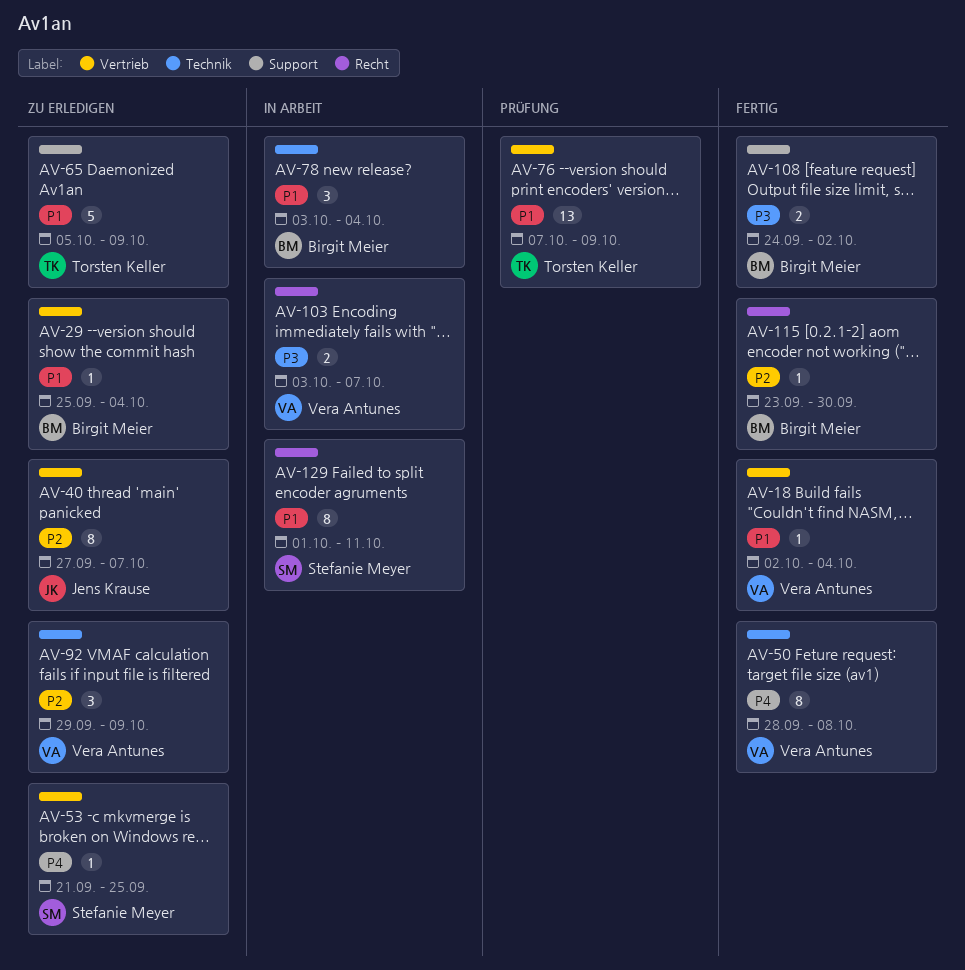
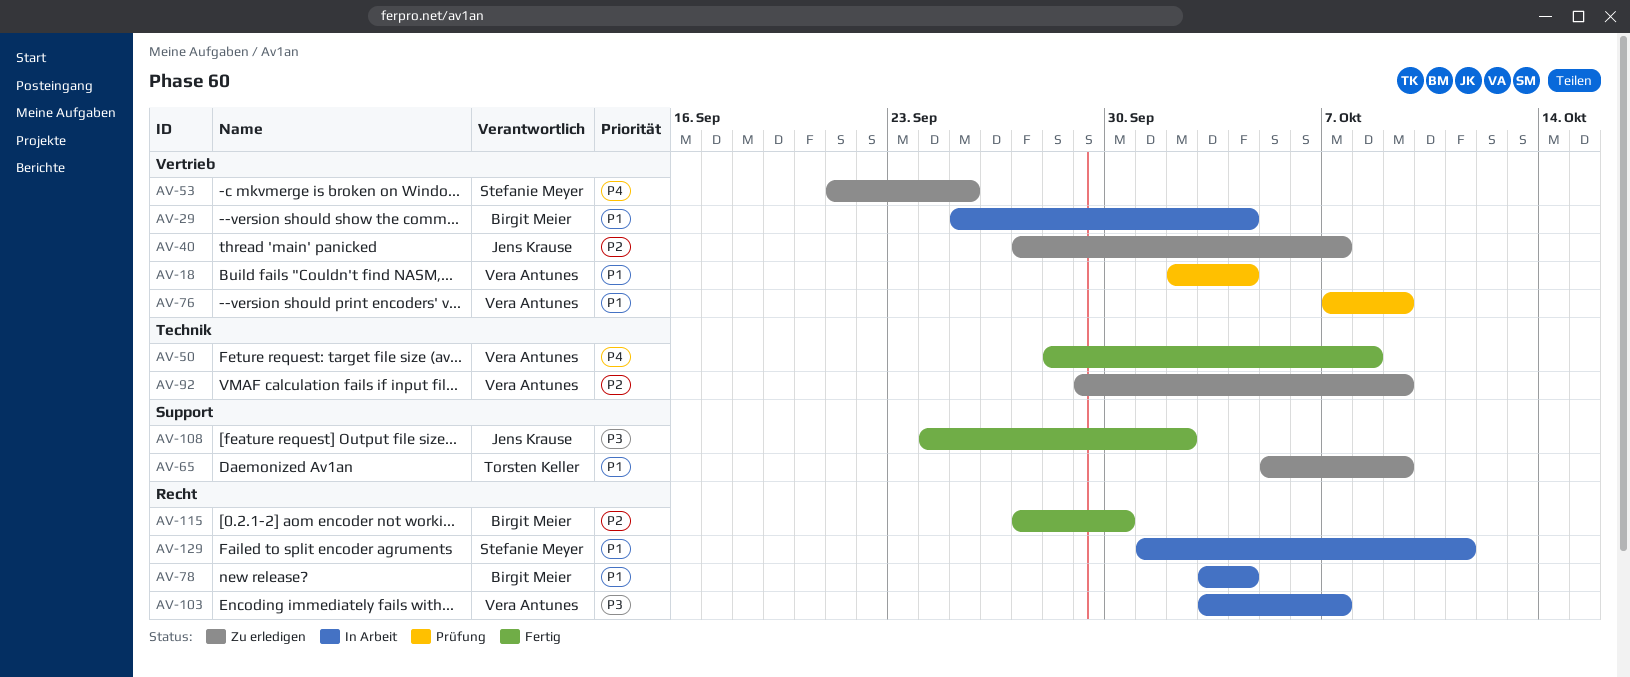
AV-18, status: Fertig -> Prüfung
AV-29, status: Zu erledigen -> In Arbeit
AV-76, owner: Torsten Keller -> Vera Antunes
AV-78, label: Technik -> Recht
AV-108, owner: Birgit Meier -> Jens Krause
AV-115, start: Sep 23 -> Sep 27

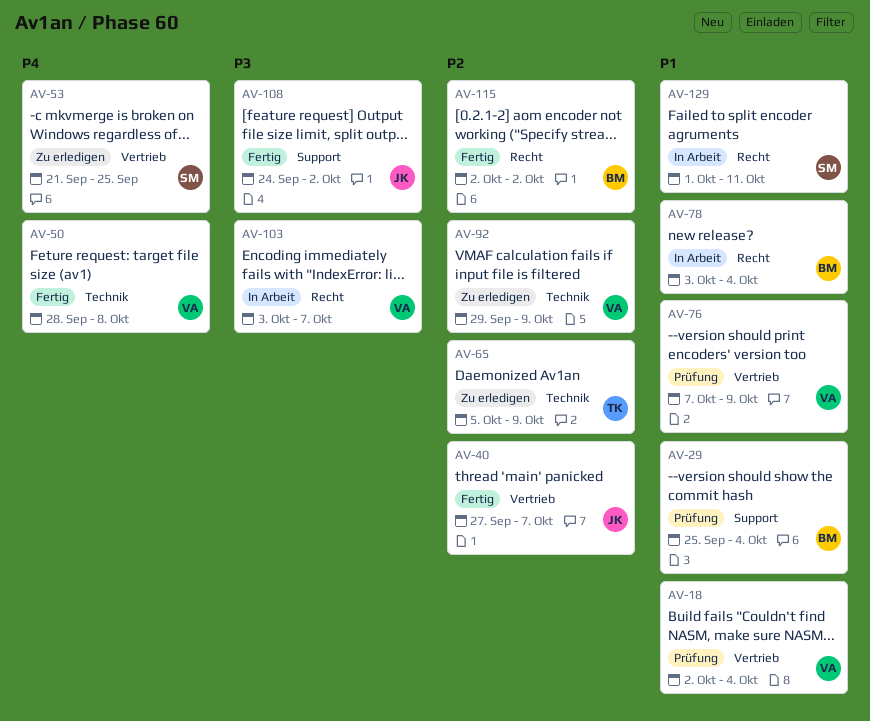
AV-29, status: In Arbeit -> Prüfung
AV-29, label: Vertrieb -> Support
AV-40, status: Zu erledigen -> Fertig
AV-65, priority: P1 -> P2
AV-65, label: Support -> Technik
AV-115, start: Sep 27 -> Oct 2
AV-115, due: Sep 30 -> Oct 2

